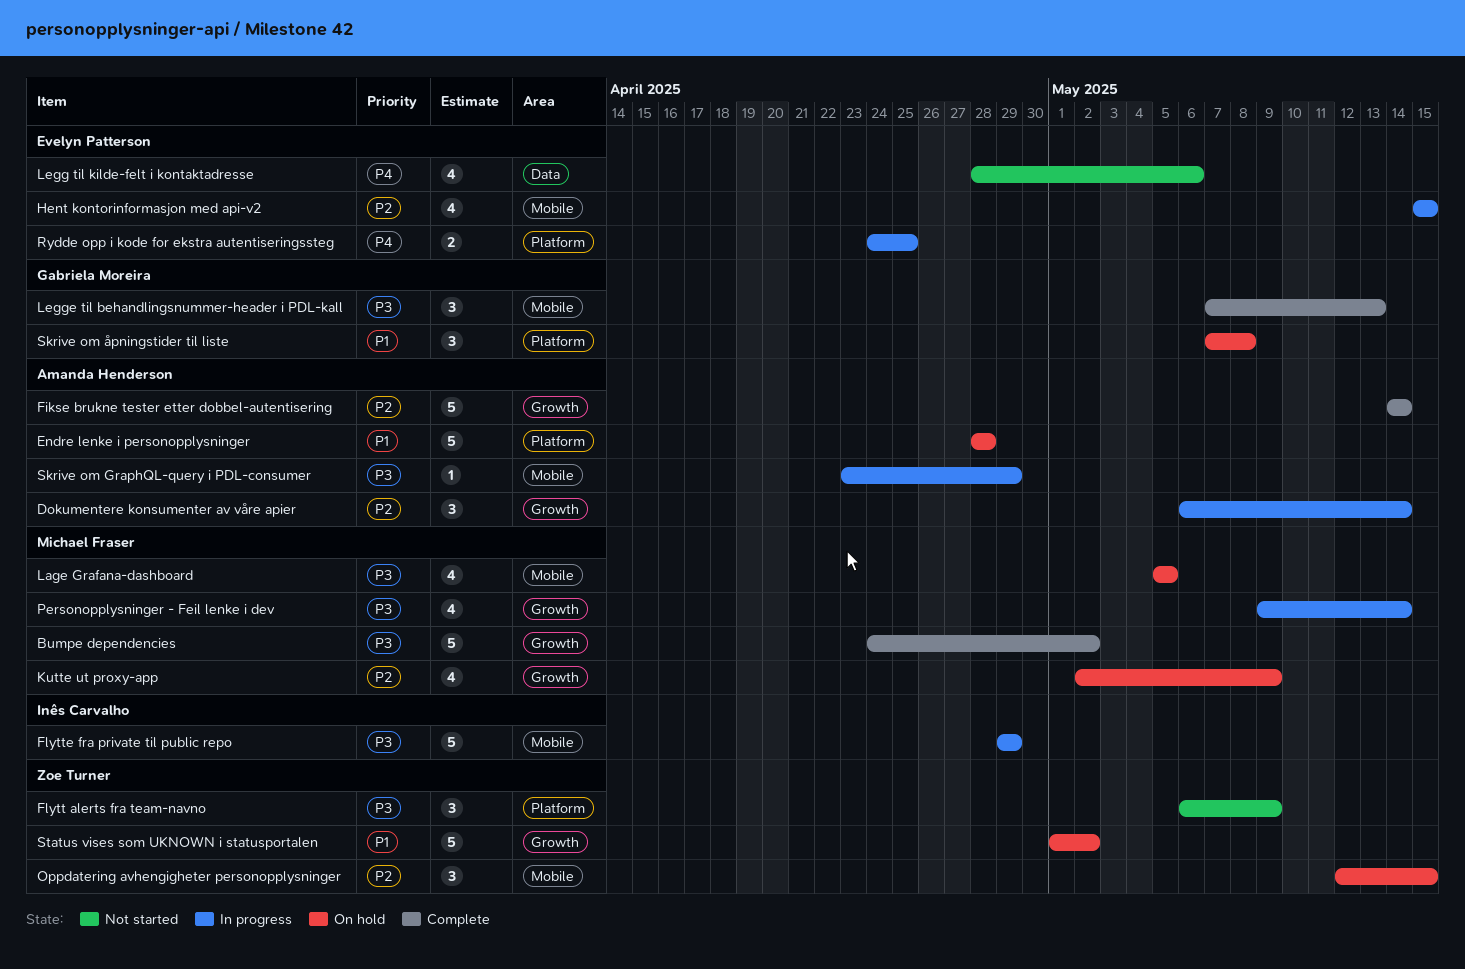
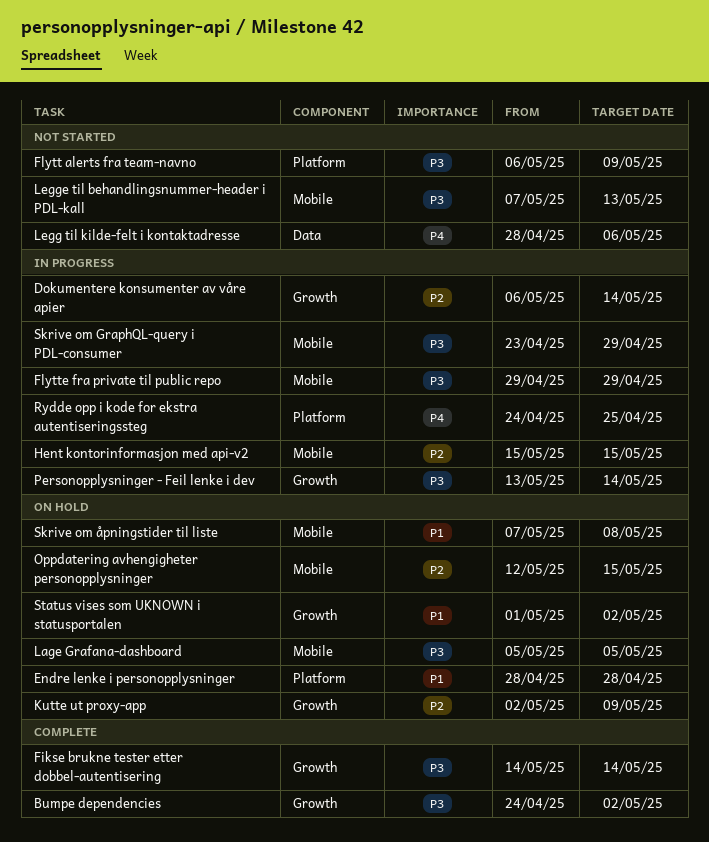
Fikse brukne tester etter dobbel-autentisering, priority: P2 -> P3
Legge til behandlingsnummer-header i PDL-kall, status: Complete -> Not started
Personopplysninger - Feil lenke i dev, start: May 9 -> May 13
Skrive om åpningstider til liste, label: Platform -> Mobile

